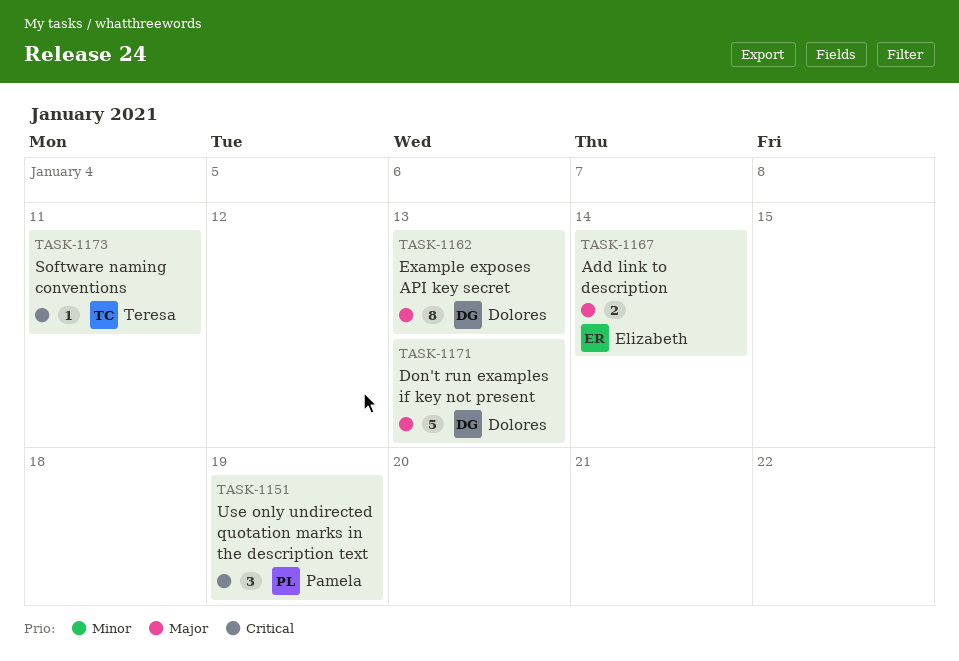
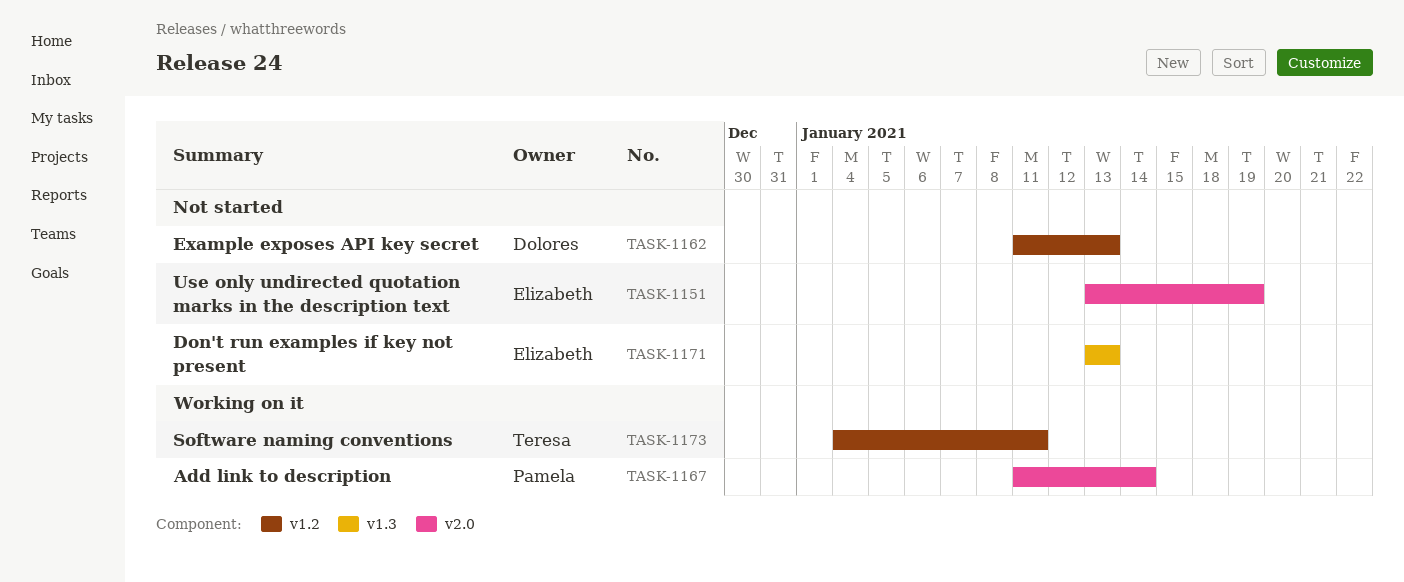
TASK-1151, owner: Pamela -> Elizabeth
TASK-1167, owner: Elizabeth -> Pamela
TASK-1171, owner: Dolores -> Elizabeth

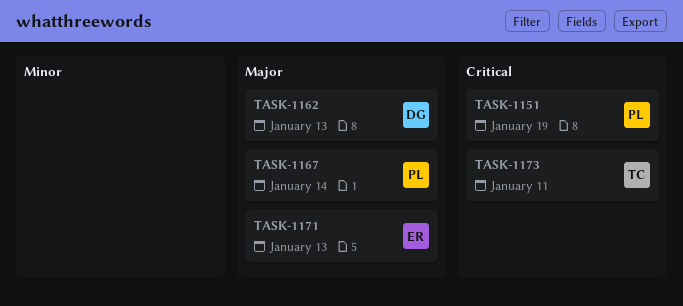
TASK-1151, owner: Elizabeth -> Pamela

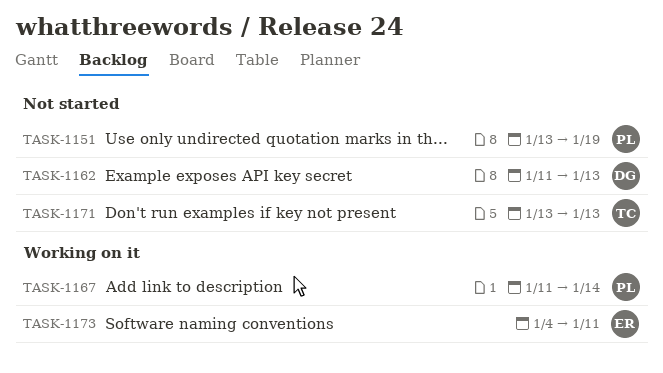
TASK-1171, owner: ER -> TC
TASK-1173, owner: TC -> ER

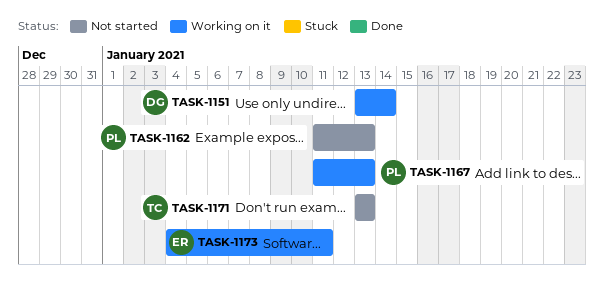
TASK-1151, status: Not started -> Working on it
TASK-1151, owner: PL -> DG
TASK-1151, due: Jan 19 -> Jan 14
TASK-1162, owner: DG -> PL
TASK-1167, due: Jan 14 -> Jan 13

